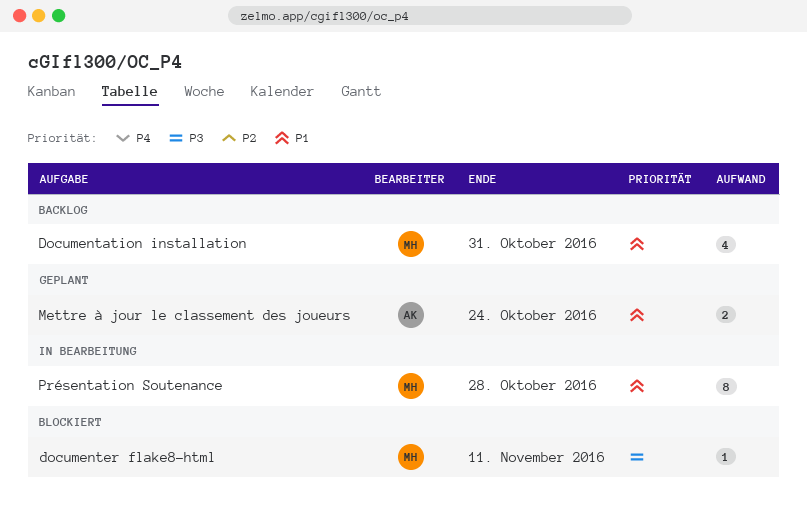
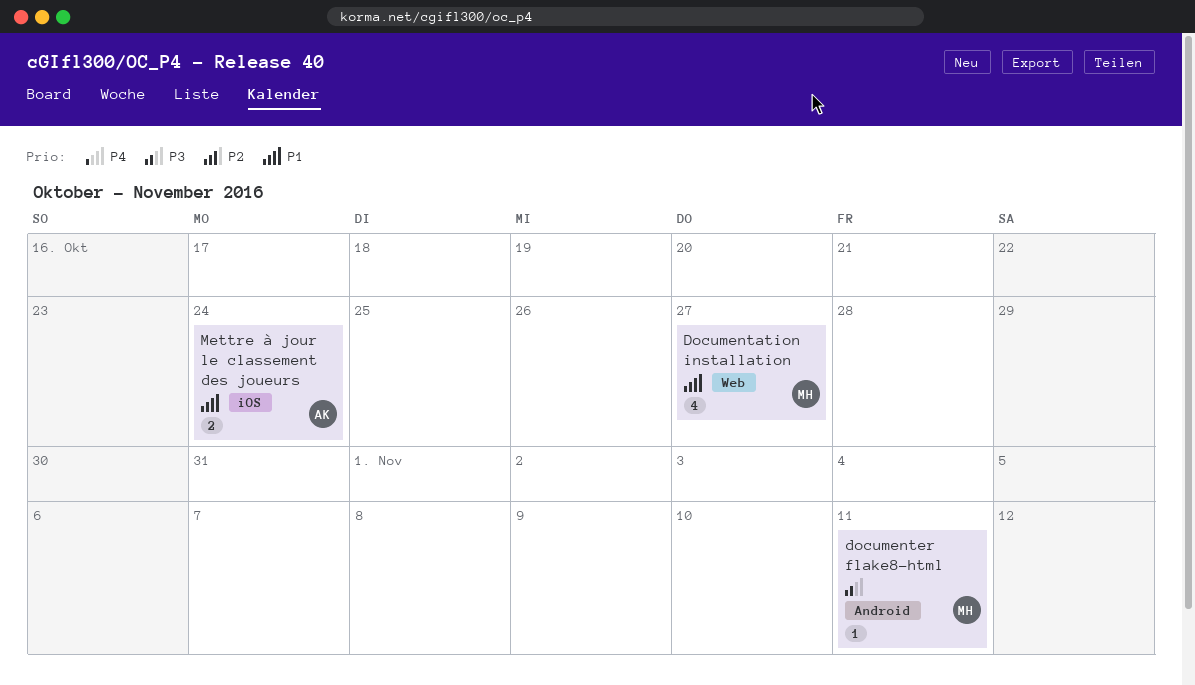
Documentation installation, due: Oct 31 -> Oct 27
Présentation Soutenance: present -> none

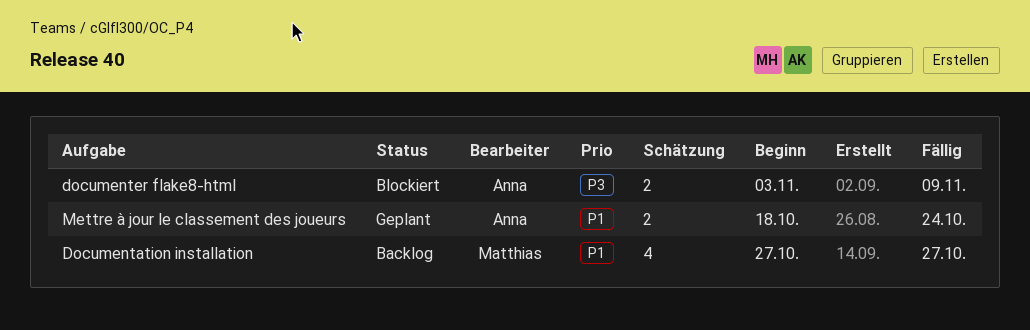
documenter flake8-html, owner: Matthias -> Anna
documenter flake8-html, estimate: 1 -> 2
documenter flake8-html, due: Nov 11 -> Nov 9

